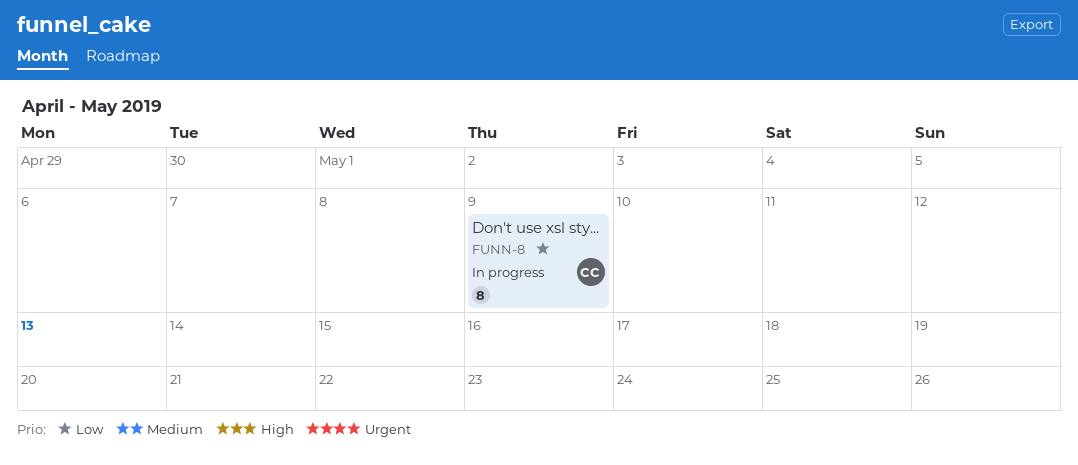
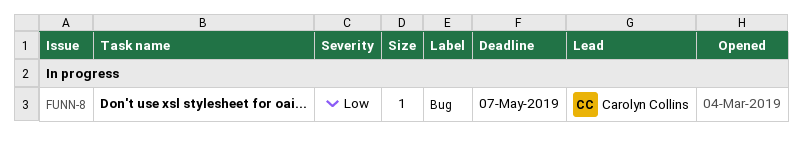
FUNN-8, estimate: 8 -> 1
FUNN-8, due: May 9 -> May 7

